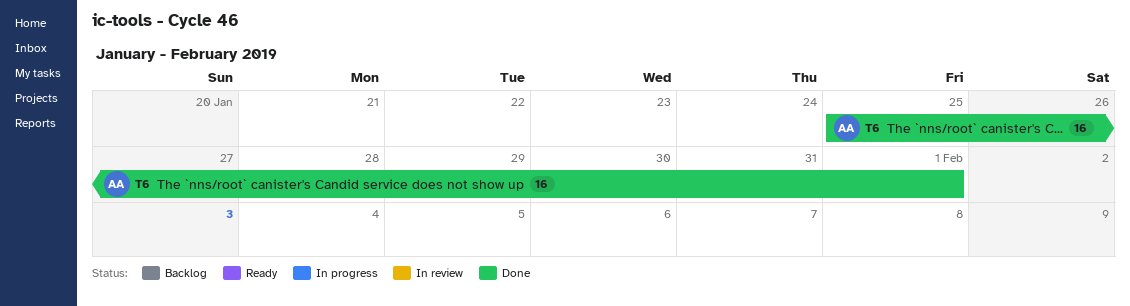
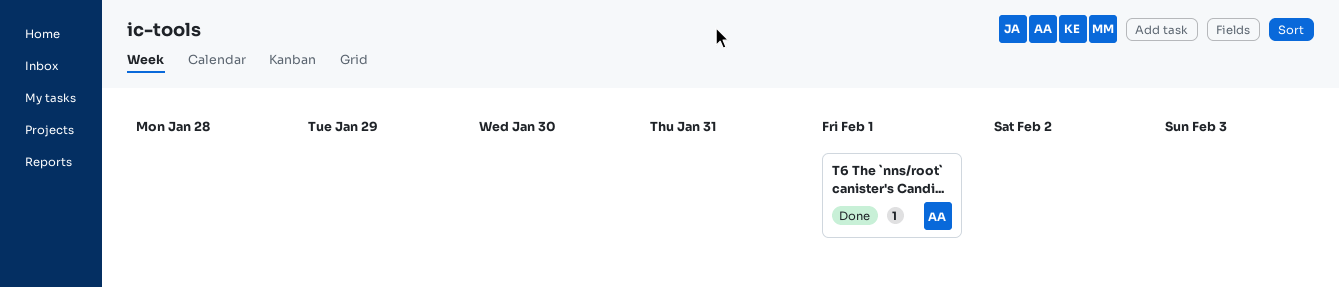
T6, estimate: 16 -> 1

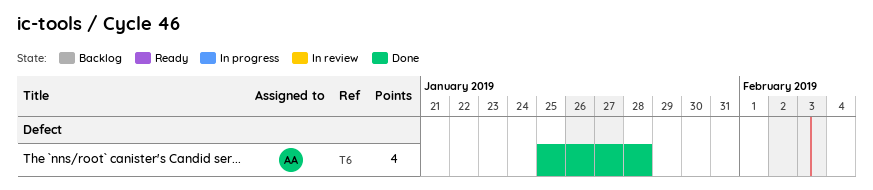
T6, estimate: 1 -> 4
T6, due: Feb 1 -> Jan 28

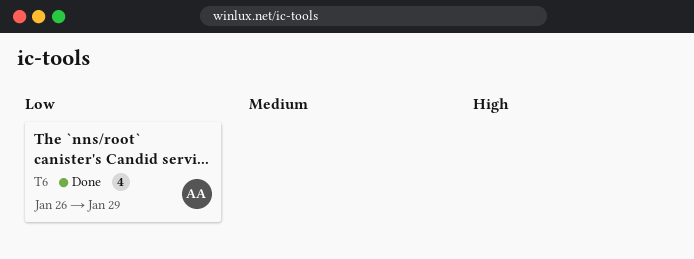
T6, start: Jan 25 -> Jan 26
T6, due: Jan 28 -> Jan 29

